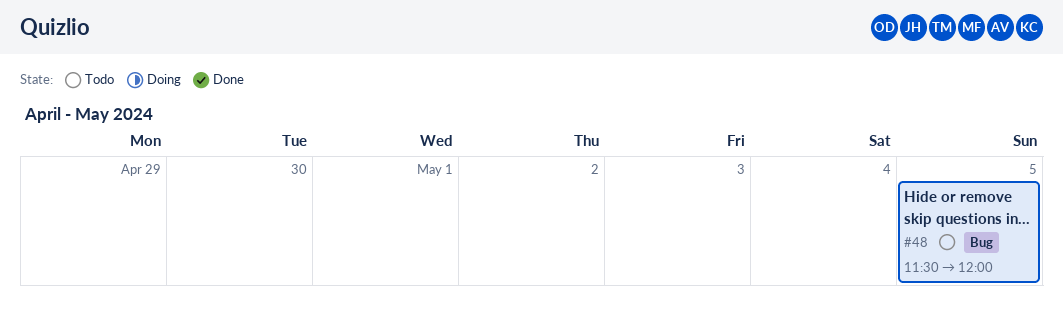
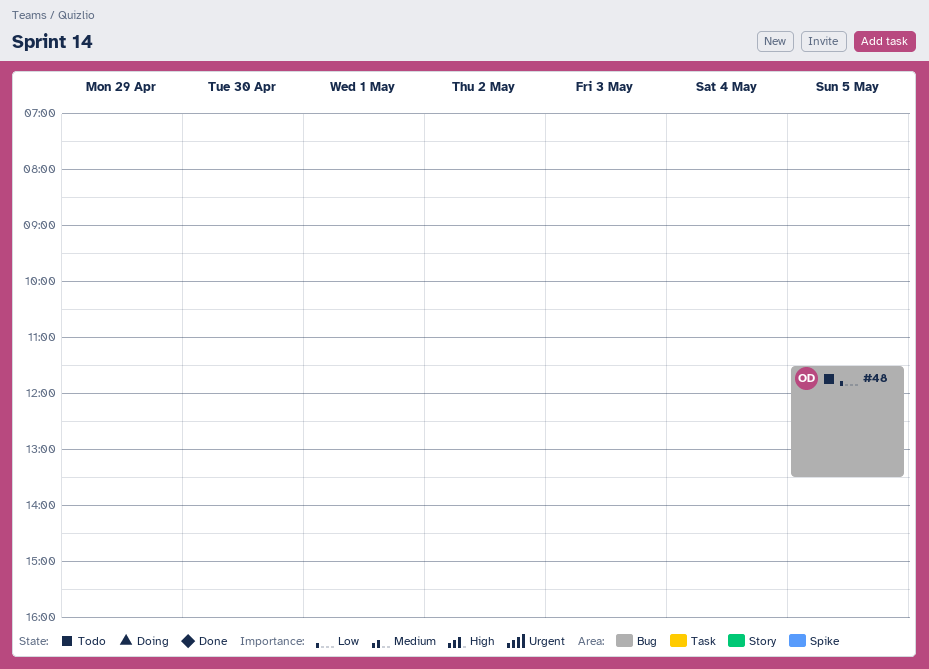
#48, ends: 12:00 -> 13:30

